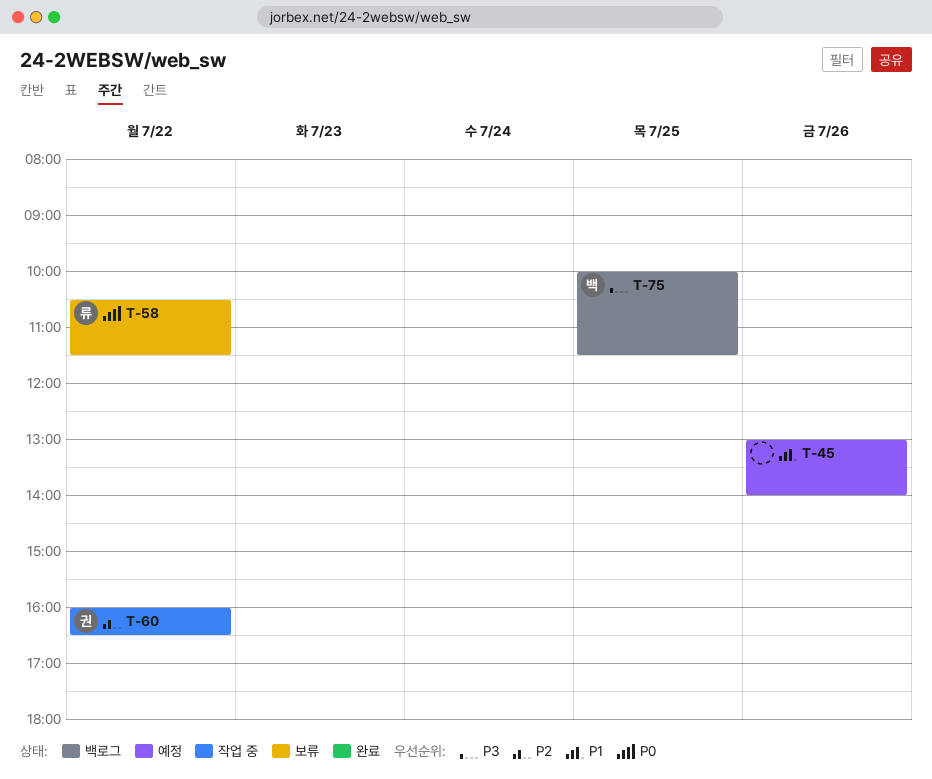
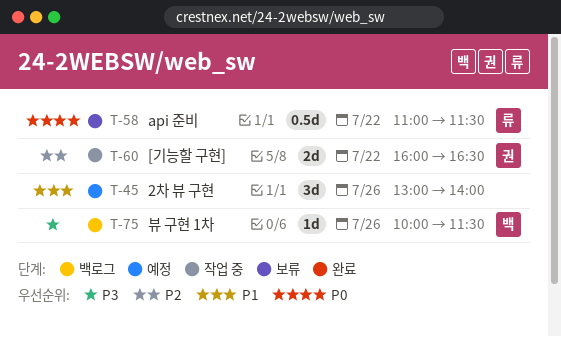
T-58, begins: 10:30 -> 11:00
T-75, day: Jul 25 -> Jul 26

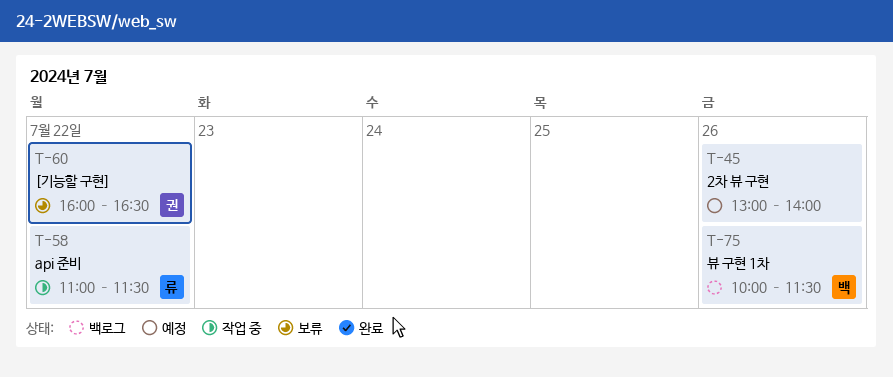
T-58, status: 보류 -> 작업 중
T-60, status: 작업 중 -> 보류

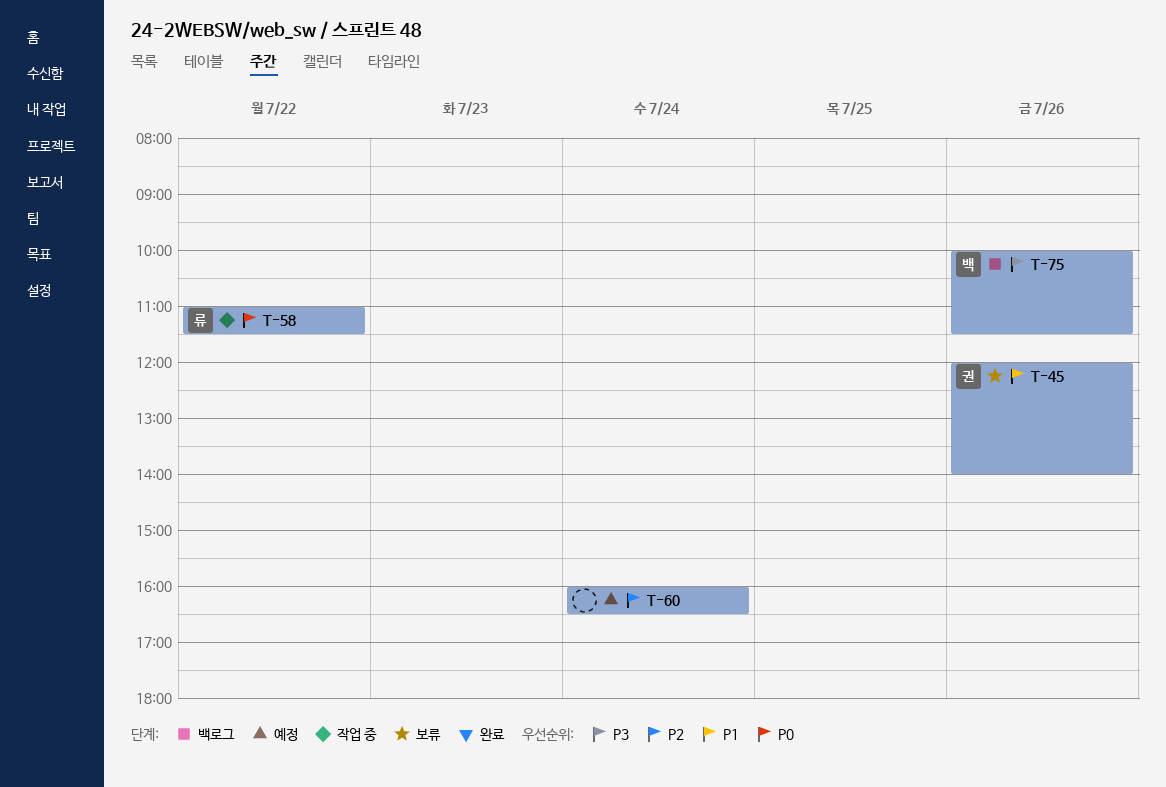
T-45, status: 예정 -> 보류
T-45, owner: none -> 권
T-45, begins: 13:00 -> 12:00
T-60, status: 보류 -> 예정
T-60, owner: 권 -> none
T-60, day: Jul 22 -> Jul 24

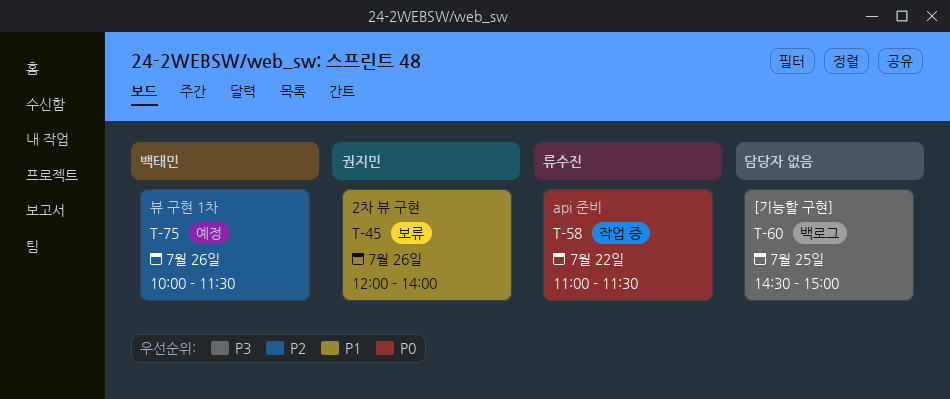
T-60, status: 예정 -> 백로그
T-60, priority: P2 -> P3
T-60, day: Jul 24 -> Jul 25
T-60, begins: 16:00 -> 14:30
T-60, ends: 16:30 -> 15:00
T-75, status: 백로그 -> 예정
T-75, priority: P3 -> P2

